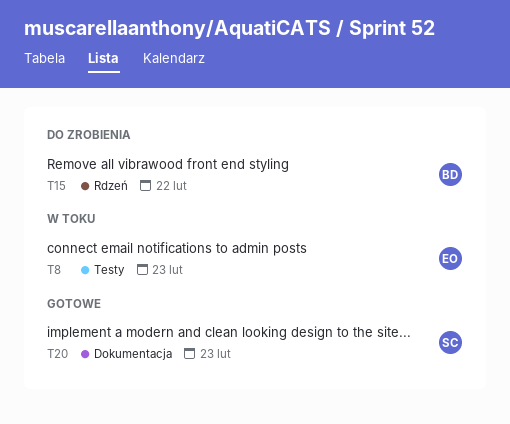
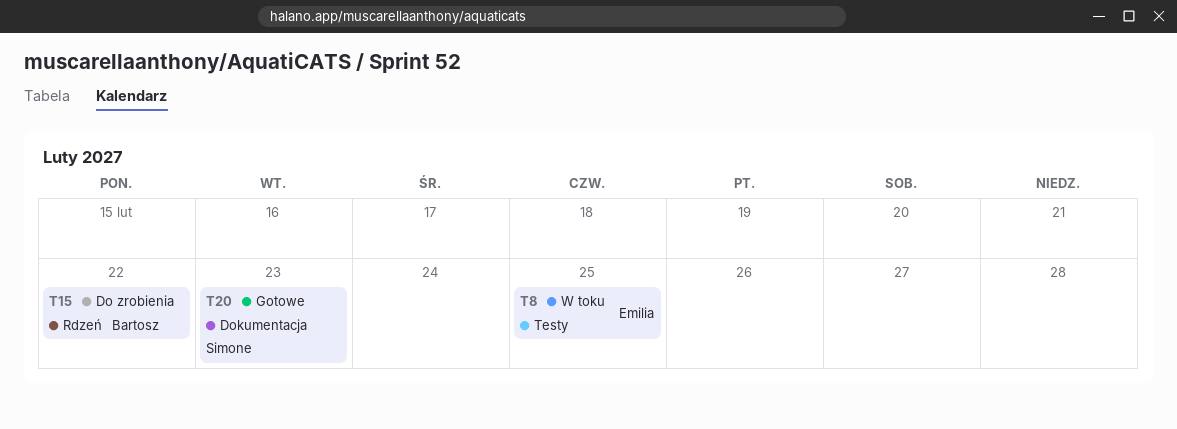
T8, due: Feb 23 -> Feb 25

